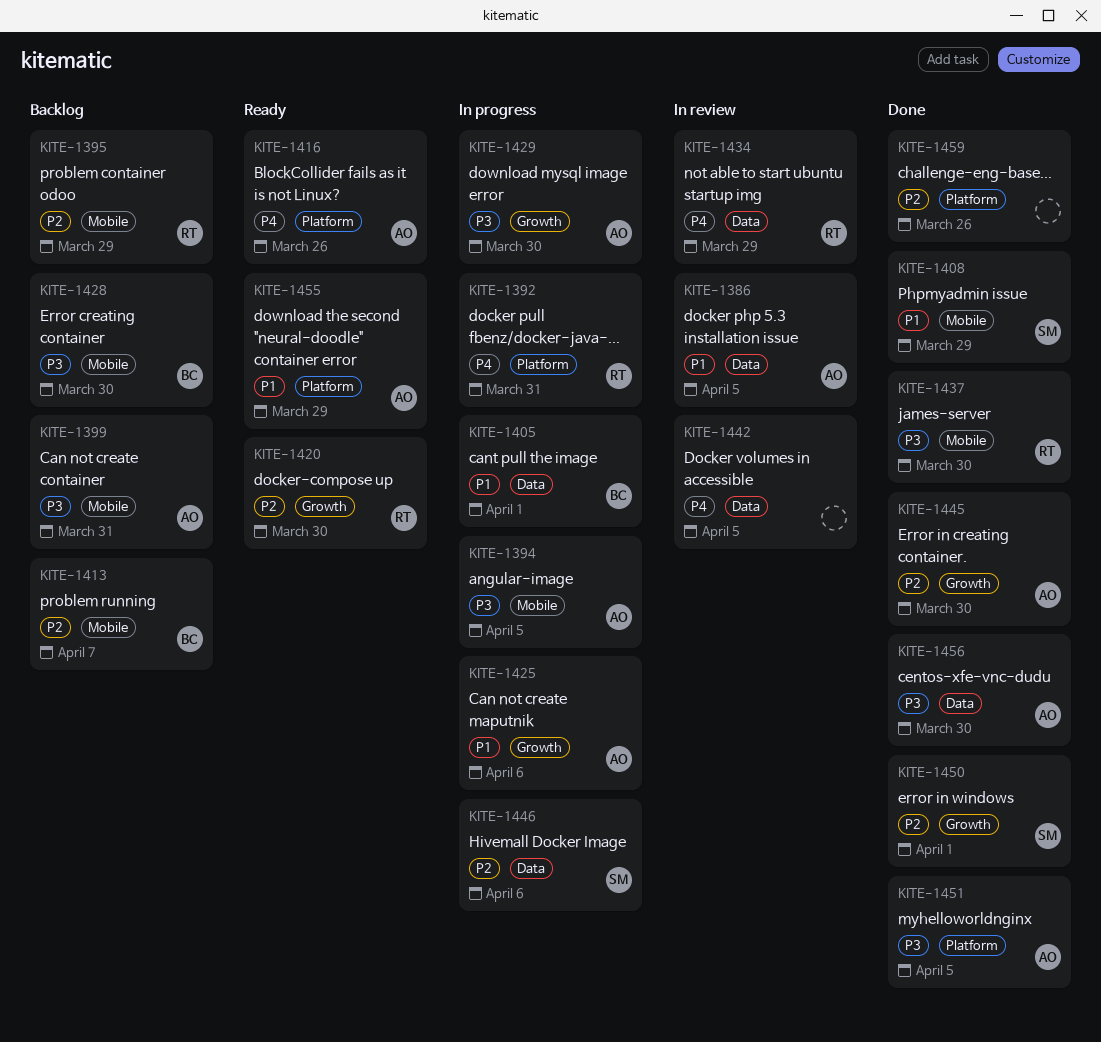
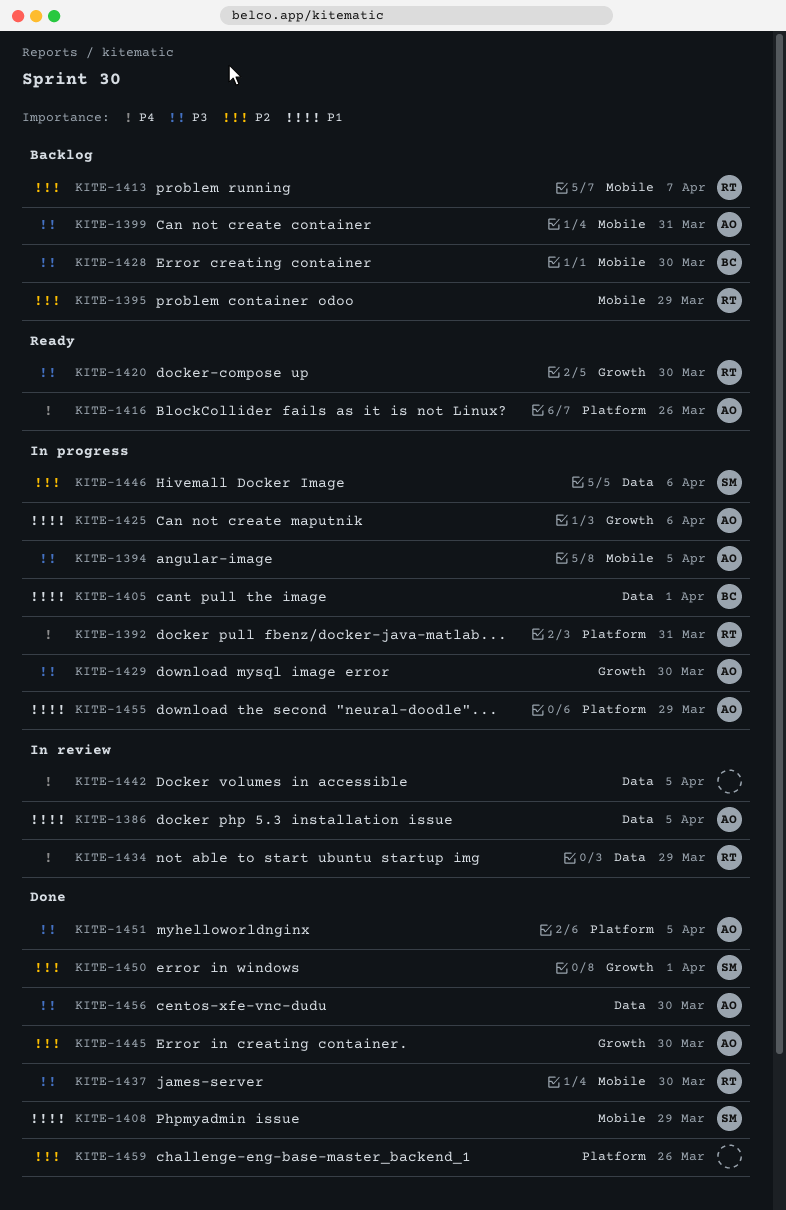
KITE-1413, owner: BC -> RT
KITE-1420, priority: P2 -> P3
KITE-1455, status: Ready -> In progress

